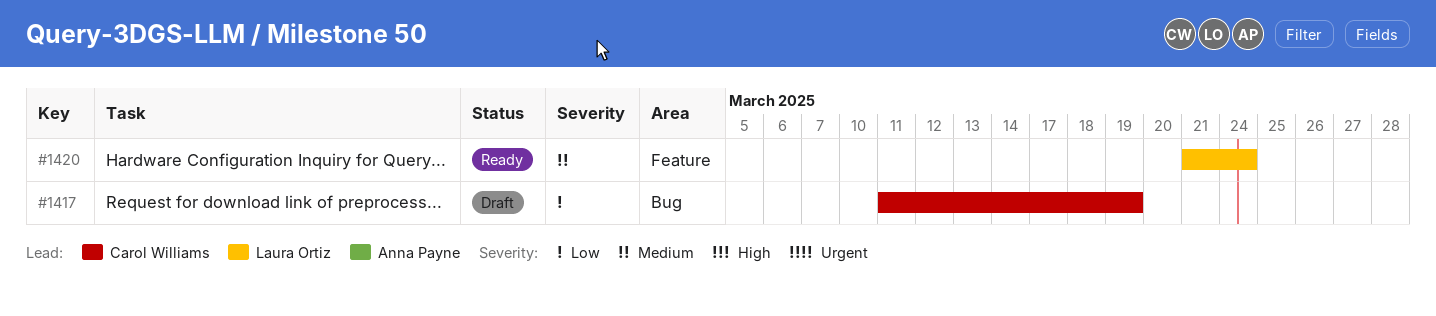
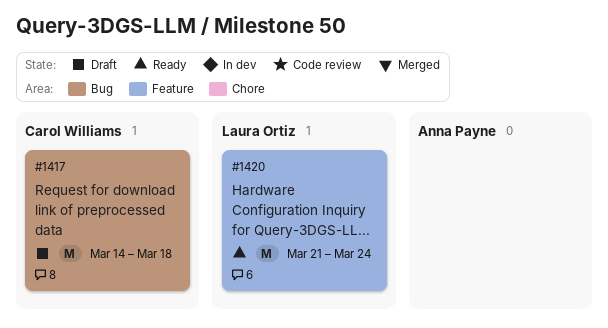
#1417, start: Mar 11 -> Mar 14
#1417, due: Mar 19 -> Mar 18

